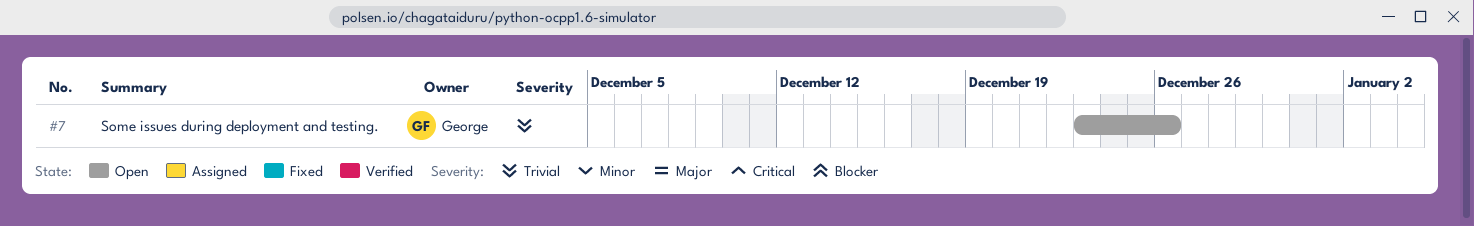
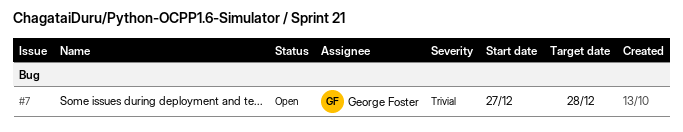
#7, start: Dec 23 -> Dec 27
#7, due: Dec 26 -> Dec 28

